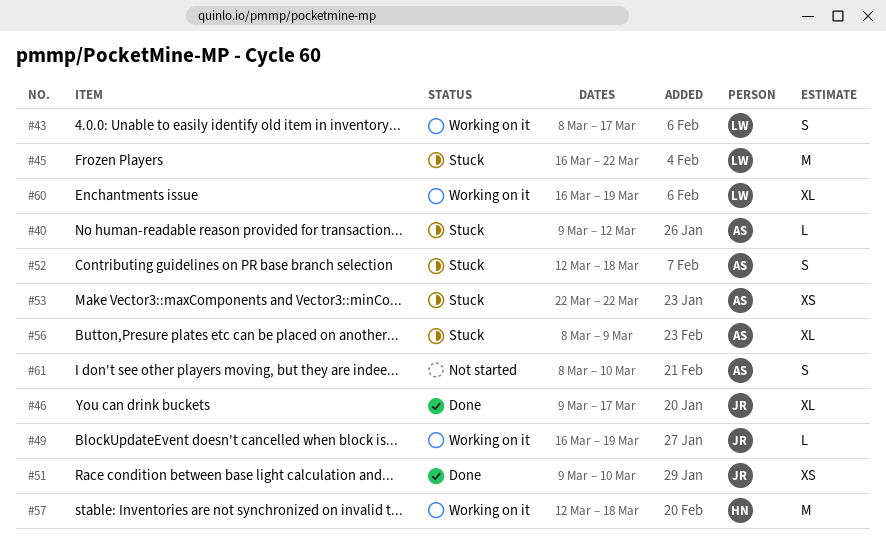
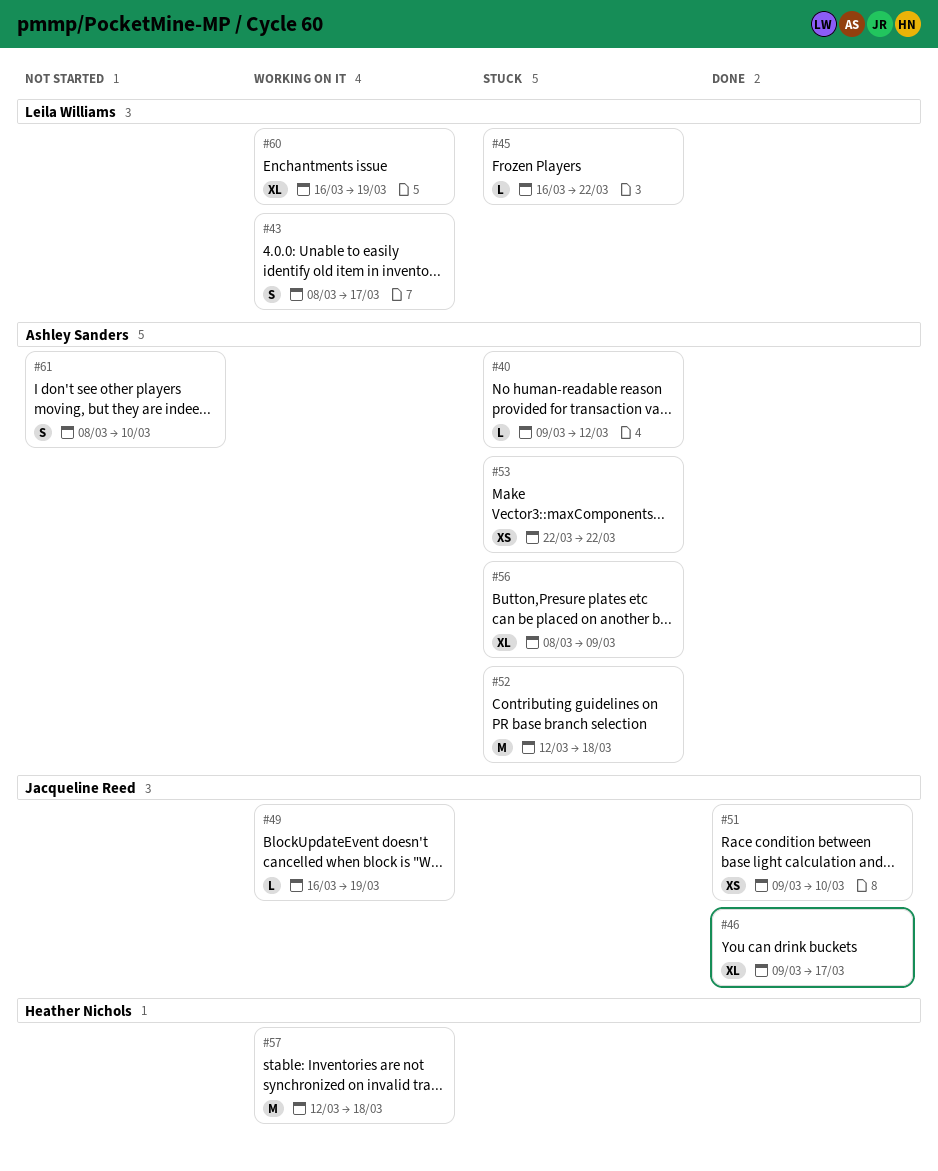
#45, estimate: M -> L
#52, estimate: S -> M

